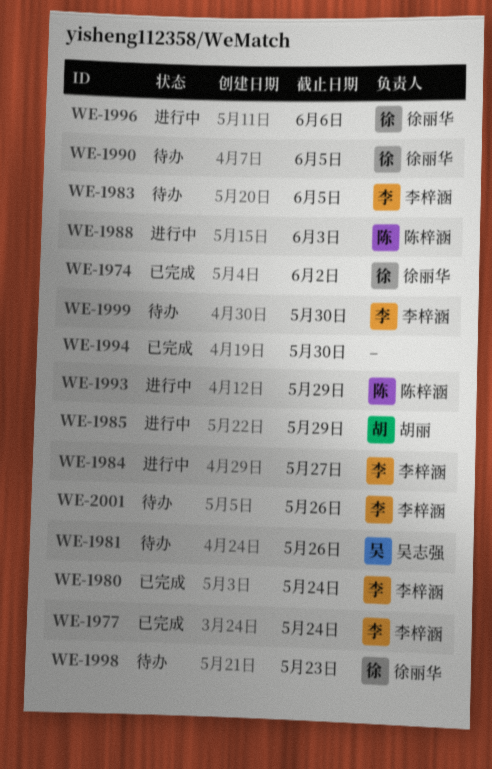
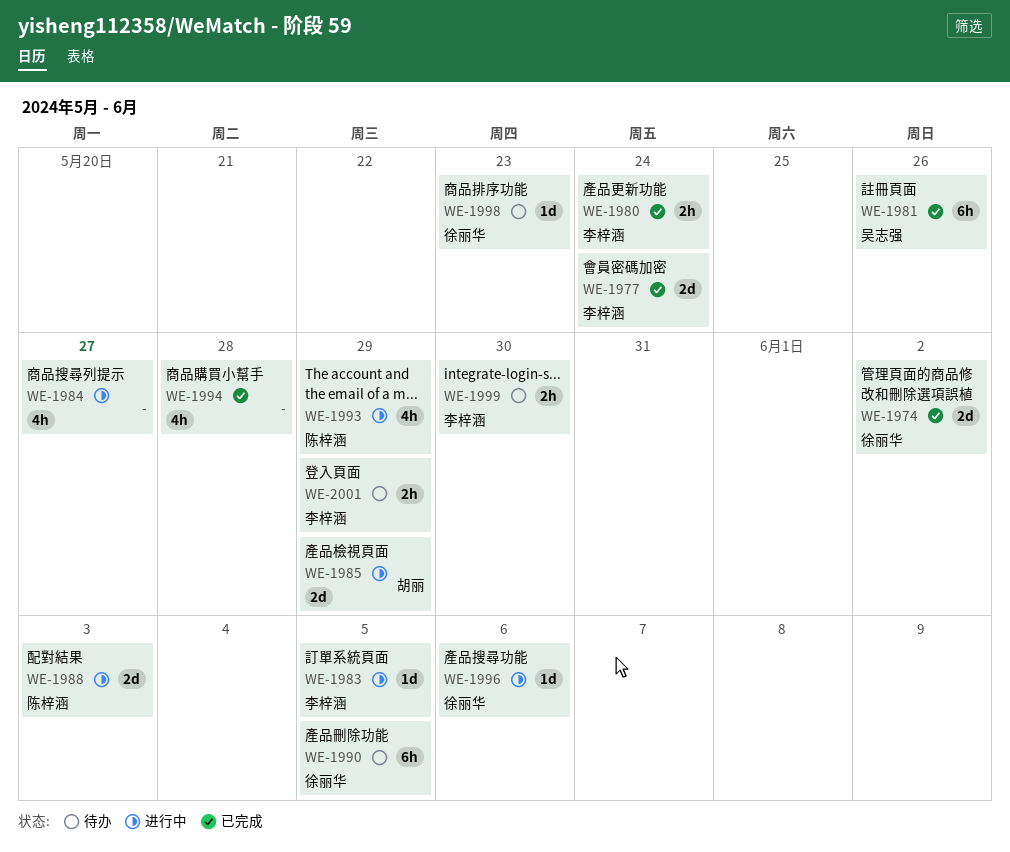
WE-1981, status: 待办 -> 已完成
WE-1983, status: 待办 -> 进行中
WE-1984, owner: 李梓涵 -> none
WE-1994, due: May 30 -> May 28
WE-2001, due: May 26 -> May 29

